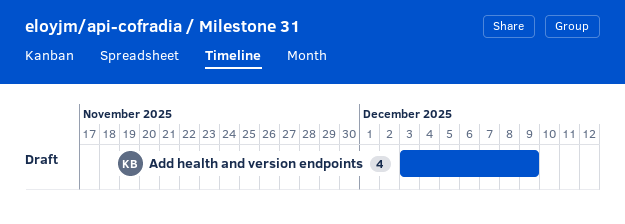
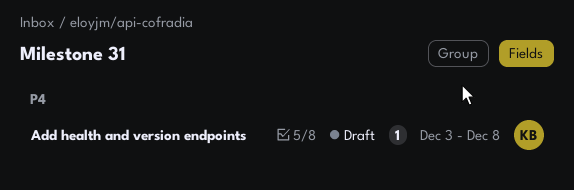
Add health and version endpoints, estimate: 4 -> 1
Add health and version endpoints, due: Dec 9 -> Dec 8

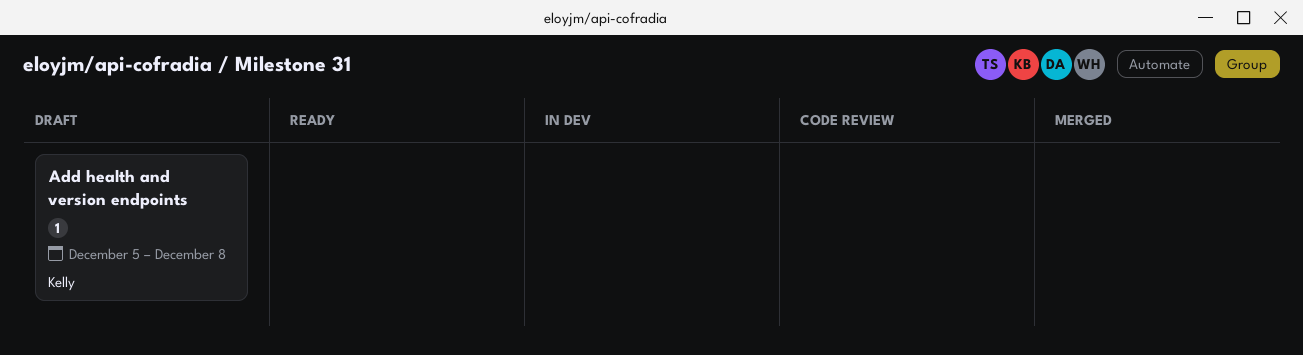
Add health and version endpoints, start: Dec 3 -> Dec 5

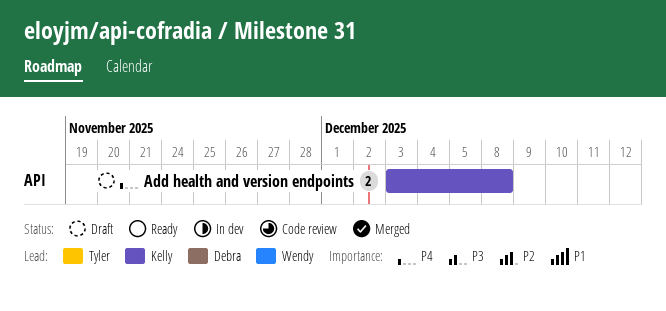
Add health and version endpoints, estimate: 1 -> 2
Add health and version endpoints, start: Dec 5 -> Dec 3

